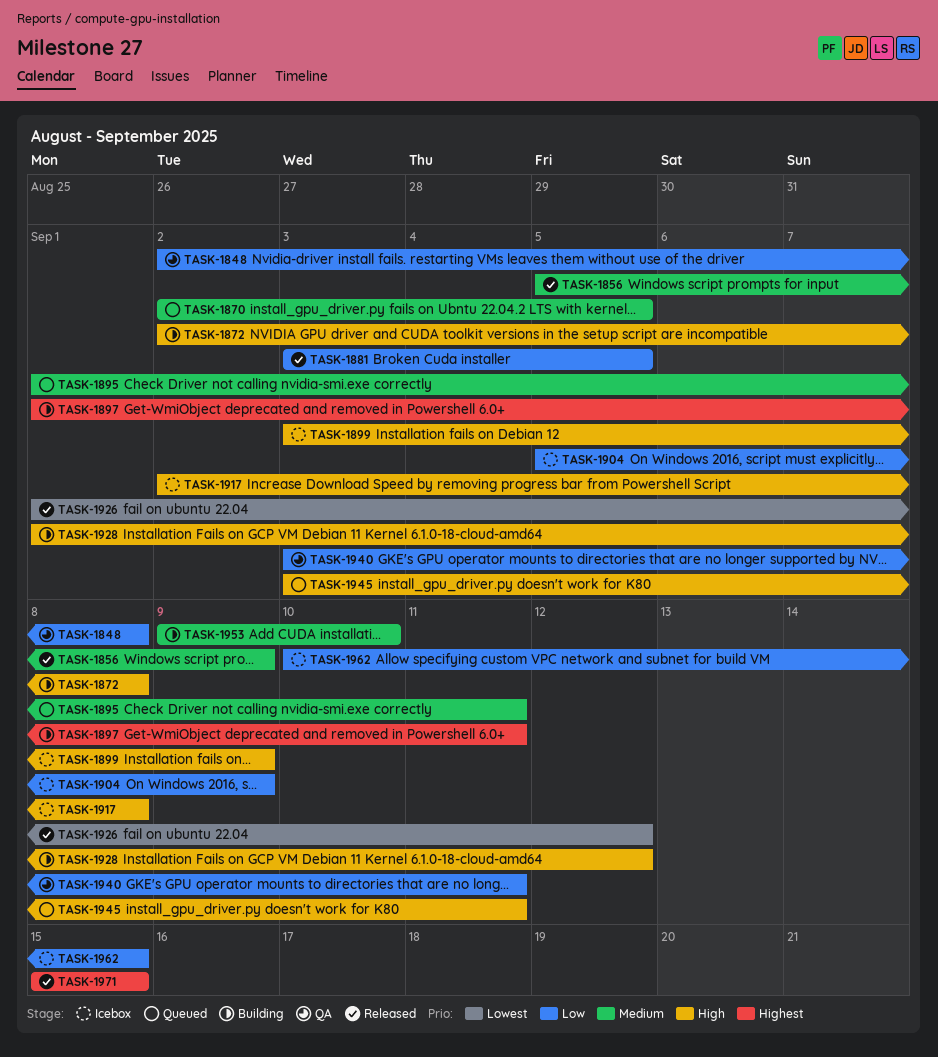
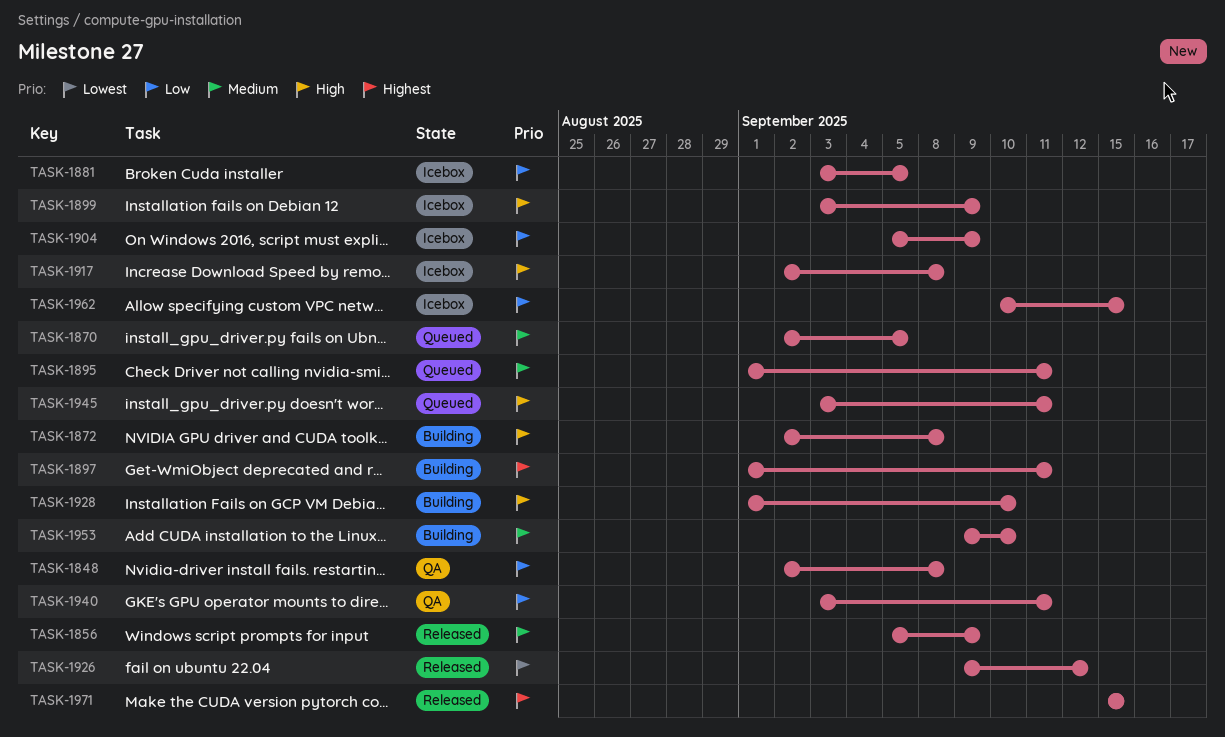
TASK-1881, status: Released -> Icebox
TASK-1926, start: Sep 1 -> Sep 9
TASK-1928, due: Sep 12 -> Sep 10

